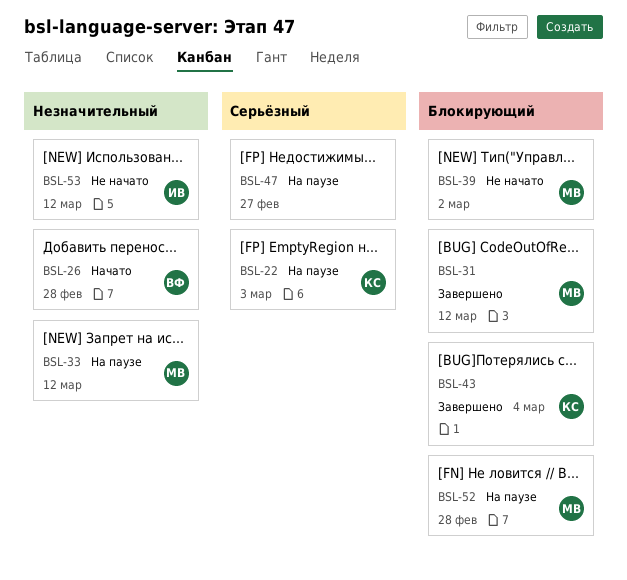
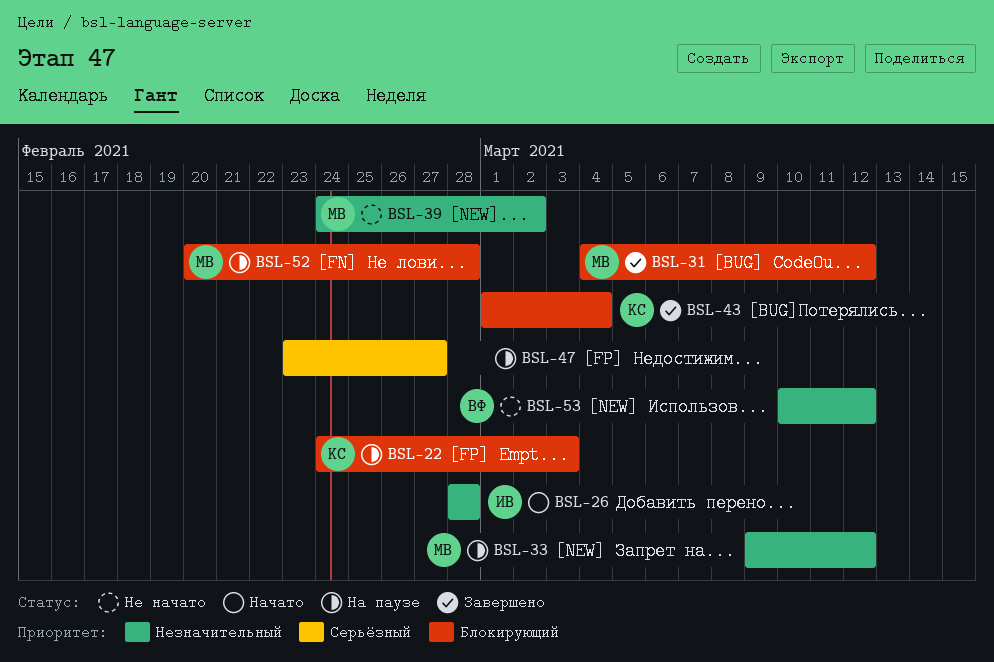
BSL-22, priority: Серьёзный -> Блокирующий
BSL-26, owner: ВФ -> ИВ
BSL-39, priority: Блокирующий -> Незначительный
BSL-53, owner: ИВ -> ВФ

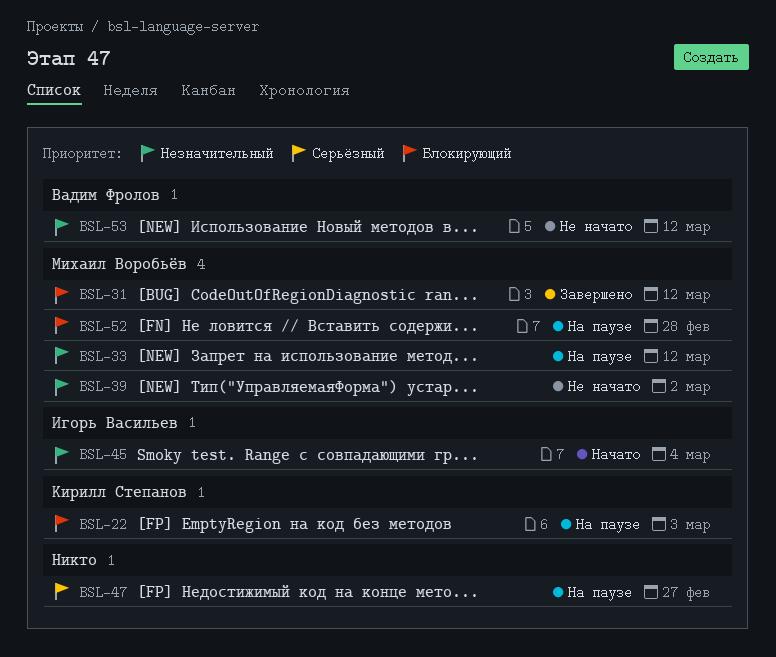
BSL-26: present -> none
BSL-43: present -> none
BSL-45: none -> present

